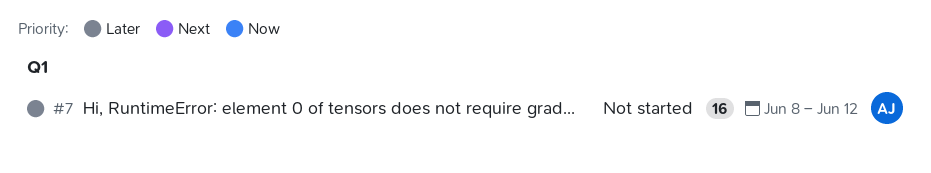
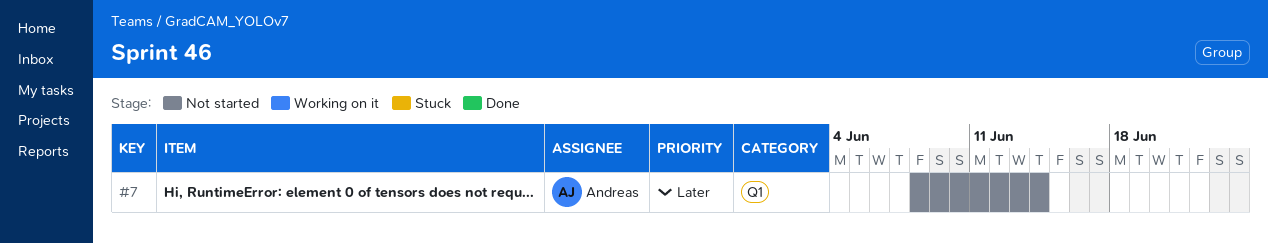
#7, due: Jun 12 -> Jun 14

